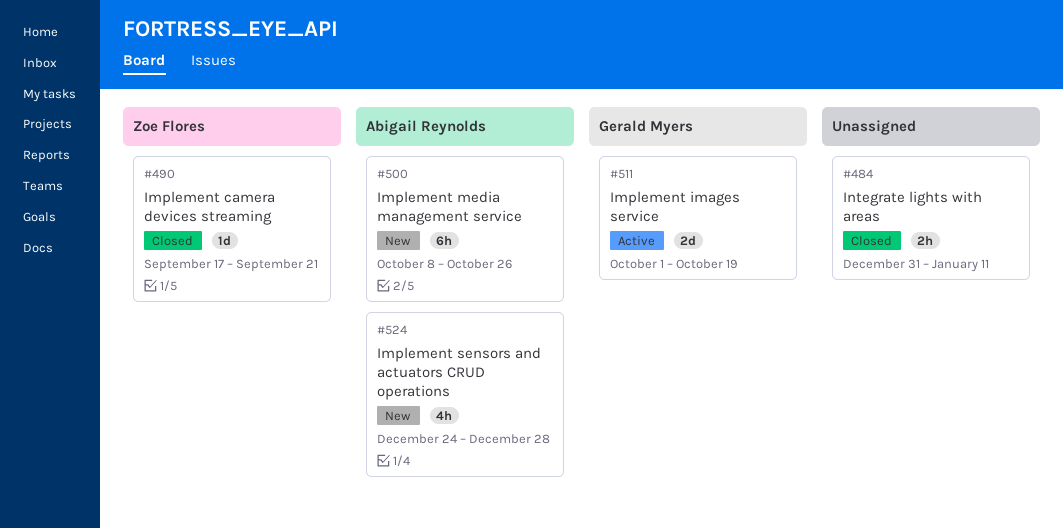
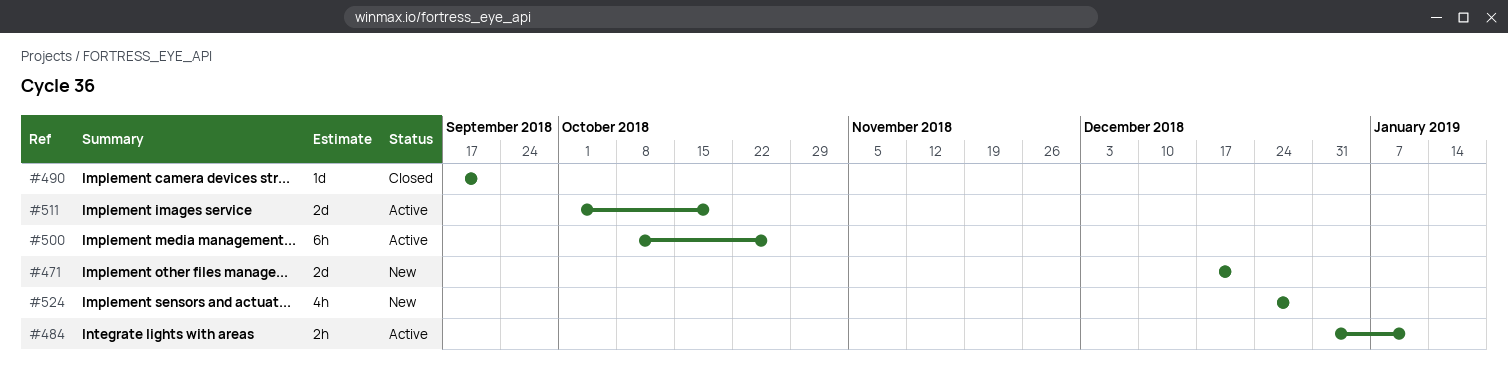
#471: none -> present
#484, status: Closed -> Active
#500, status: New -> Active

